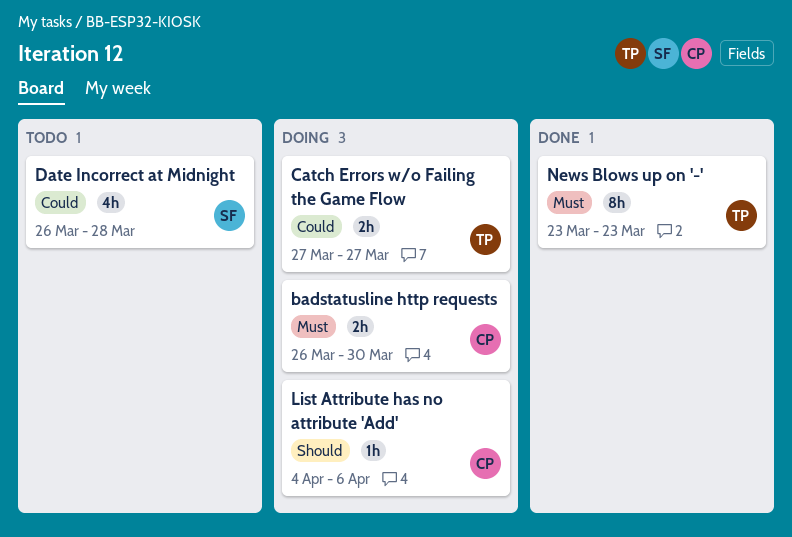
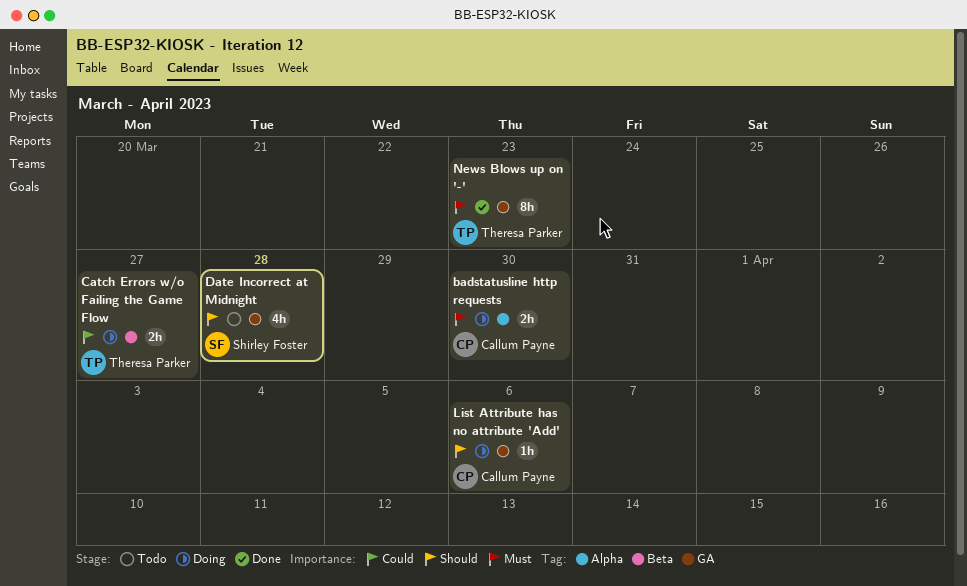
Date Incorrect at Midnight, priority: Could -> Should

